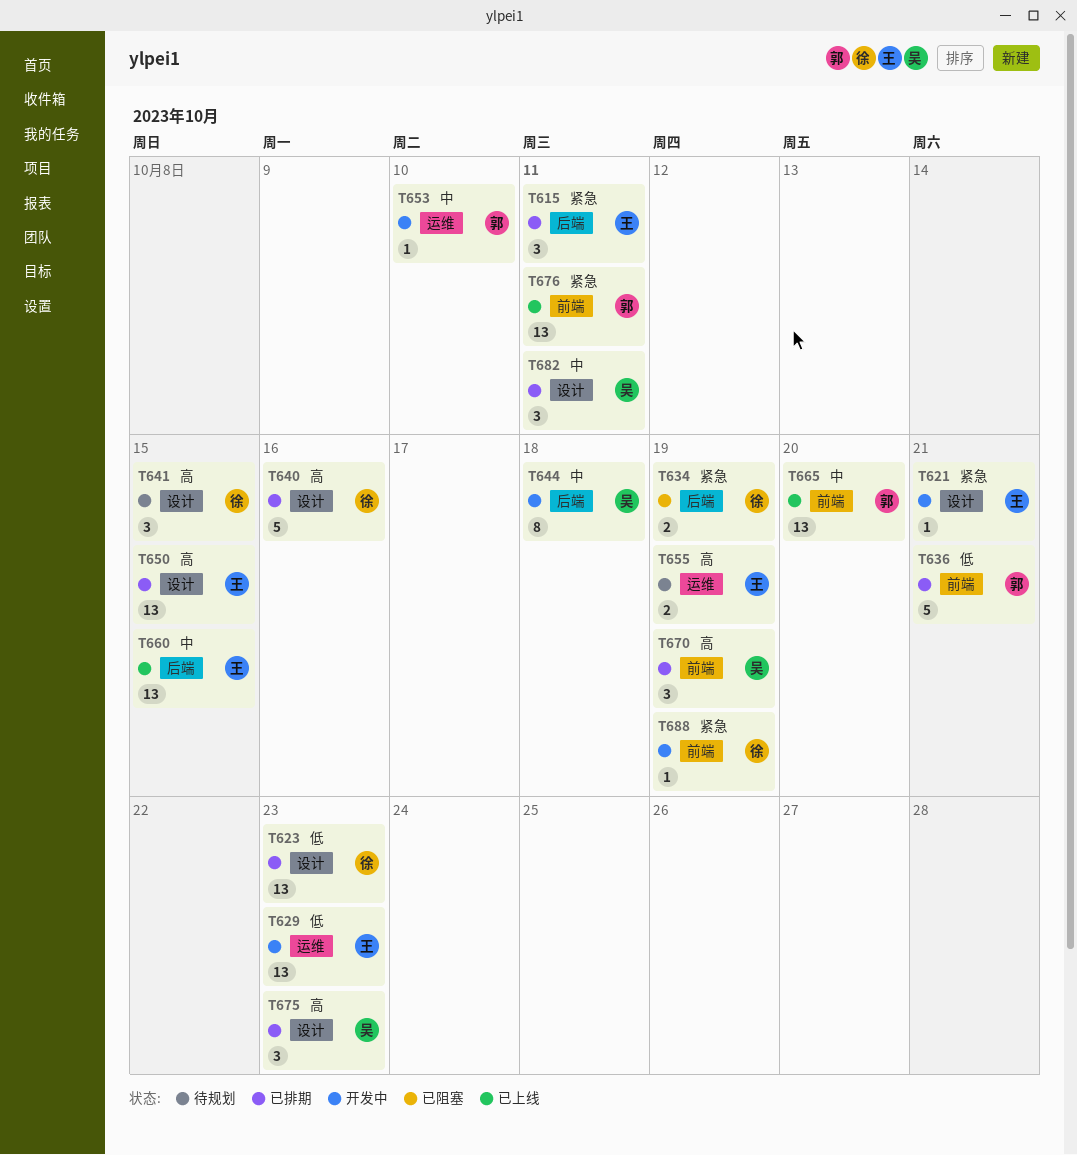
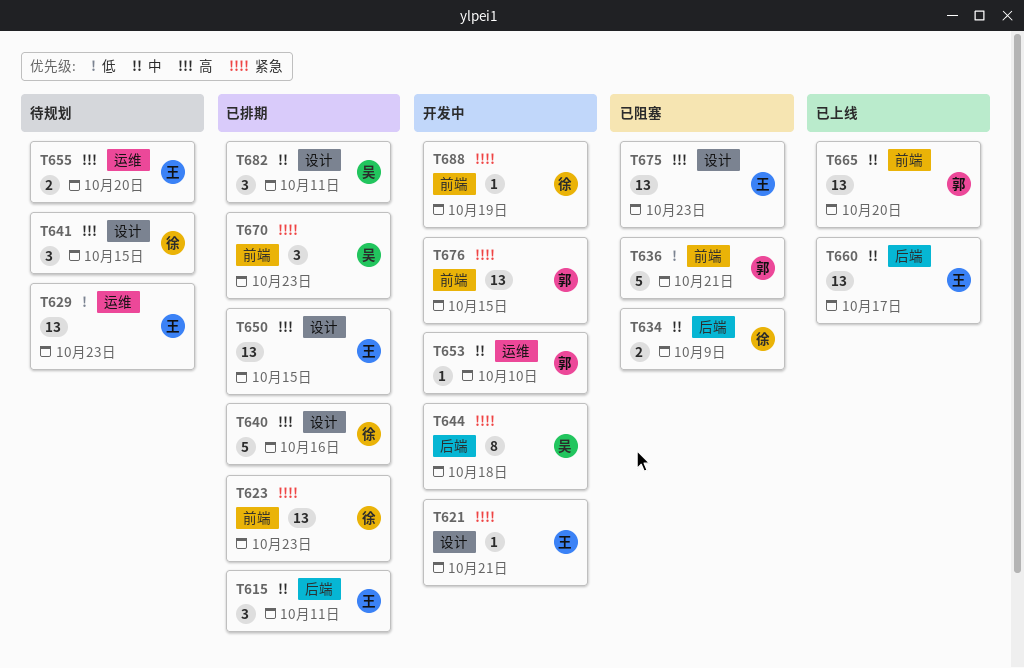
T615, priority: 紧急 -> 中
T623, priority: 低 -> 紧急
T623, label: 设计 -> 前端
T629, status: 开发中 -> 待规划
T634, priority: 紧急 -> 中
T634, due: Oct 19 -> Oct 9
T636, status: 已排期 -> 已阻塞
T644, priority: 中 -> 紧急
T655, due: Oct 19 -> Oct 20
T660, due: Oct 15 -> Oct 17
T670, priority: 高 -> 紧急
T670, due: Oct 19 -> Oct 23
T675, status: 已排期 -> 已阻塞
T675, owner: 吴 -> 王
T675, estimate: 3 -> 13
T676, status: 已上线 -> 开发中
T676, due: Oct 11 -> Oct 15

